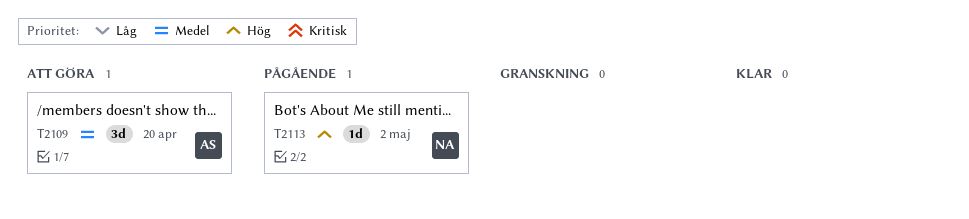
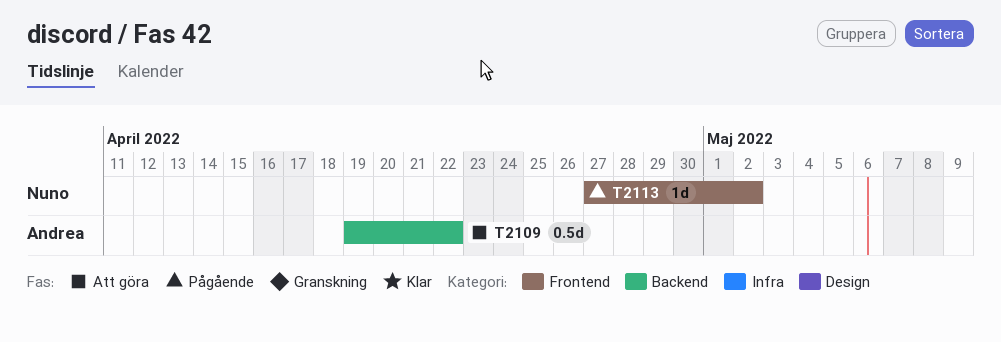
T2109, estimate: 3d -> 0.5d
T2109, due: Apr 20 -> Apr 22

